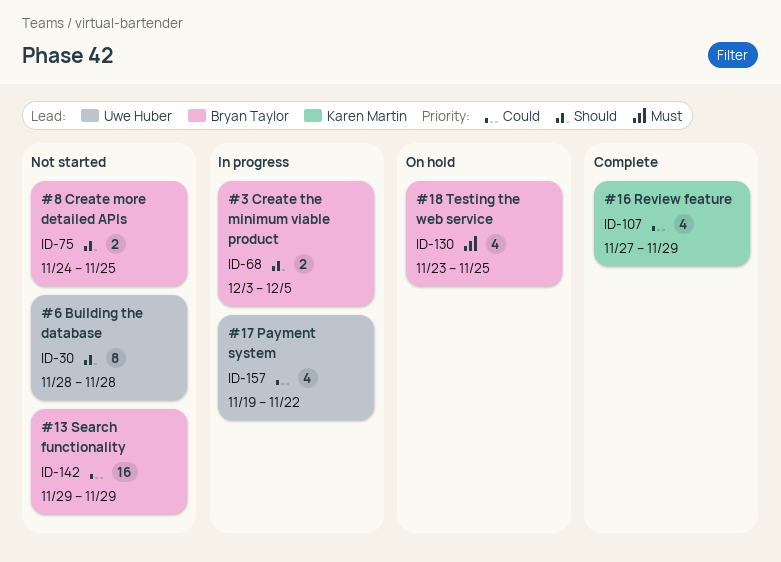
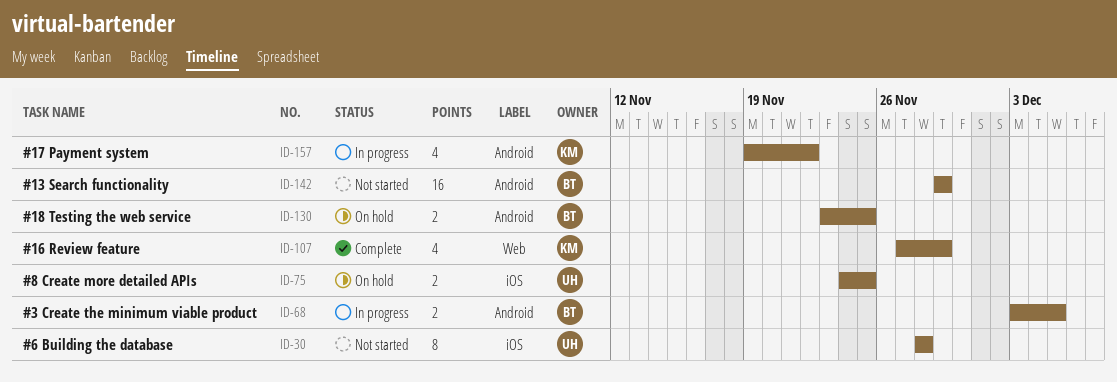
ID-75, status: Not started -> On hold
ID-75, owner: Bryan Taylor -> Uwe Huber
ID-130, estimate: 4 -> 2
ID-157, owner: Uwe Huber -> Karen Martin

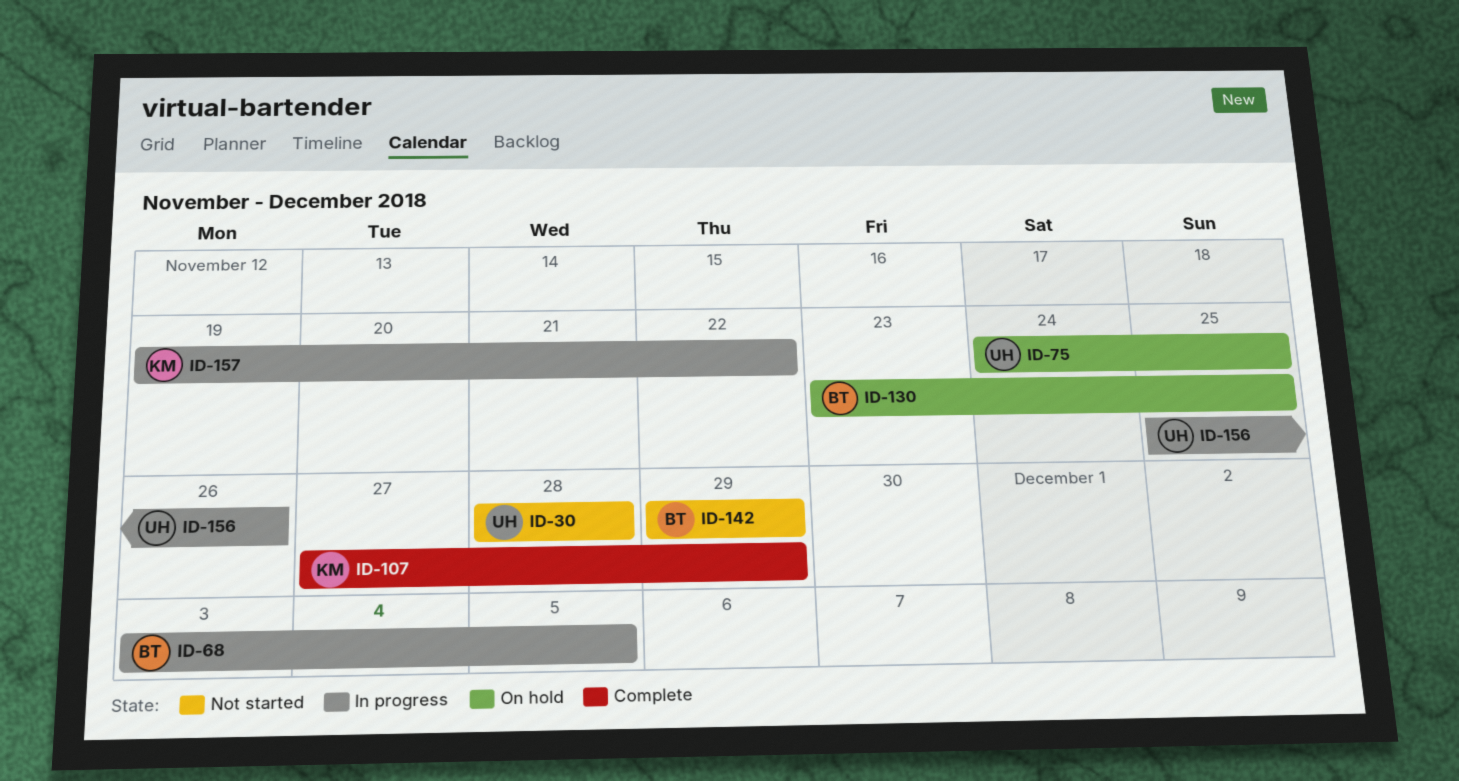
ID-156: none -> present

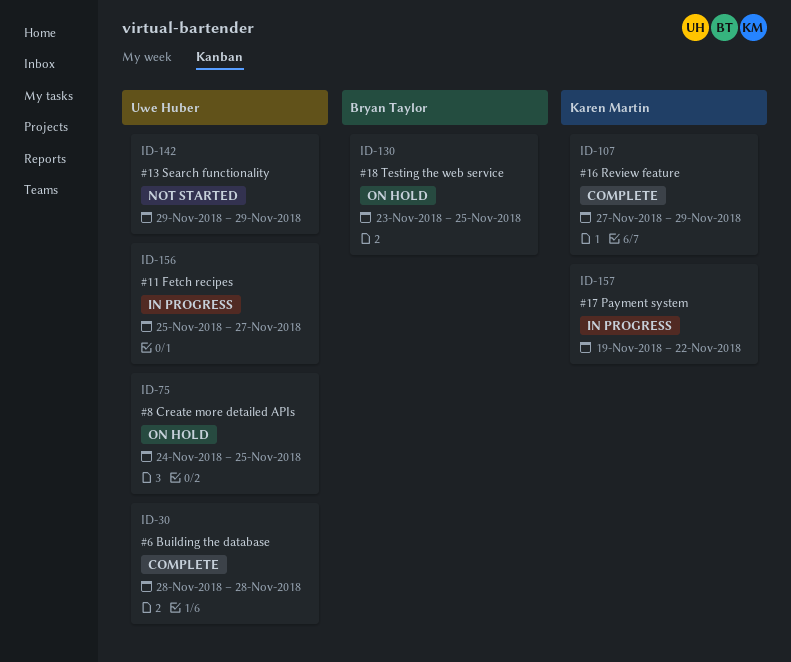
ID-30, status: Not started -> Complete
ID-68: present -> none
ID-142, owner: Bryan Taylor -> Uwe Huber
ID-156, due: Nov 26 -> Nov 27

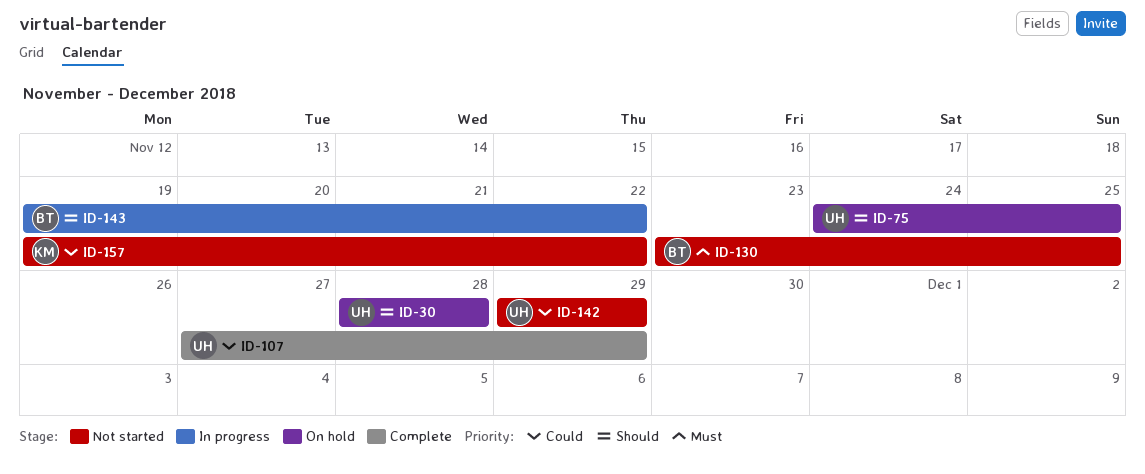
ID-30, status: Complete -> On hold
ID-107, owner: Karen Martin -> Uwe Huber
ID-130, status: On hold -> Not started
ID-143: none -> present
ID-156: present -> none
ID-157, status: In progress -> Not started

